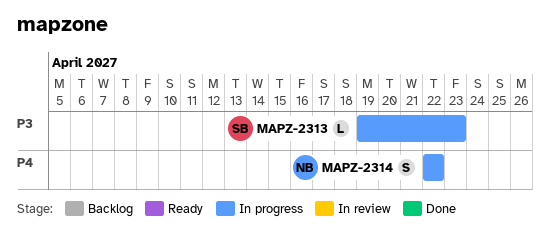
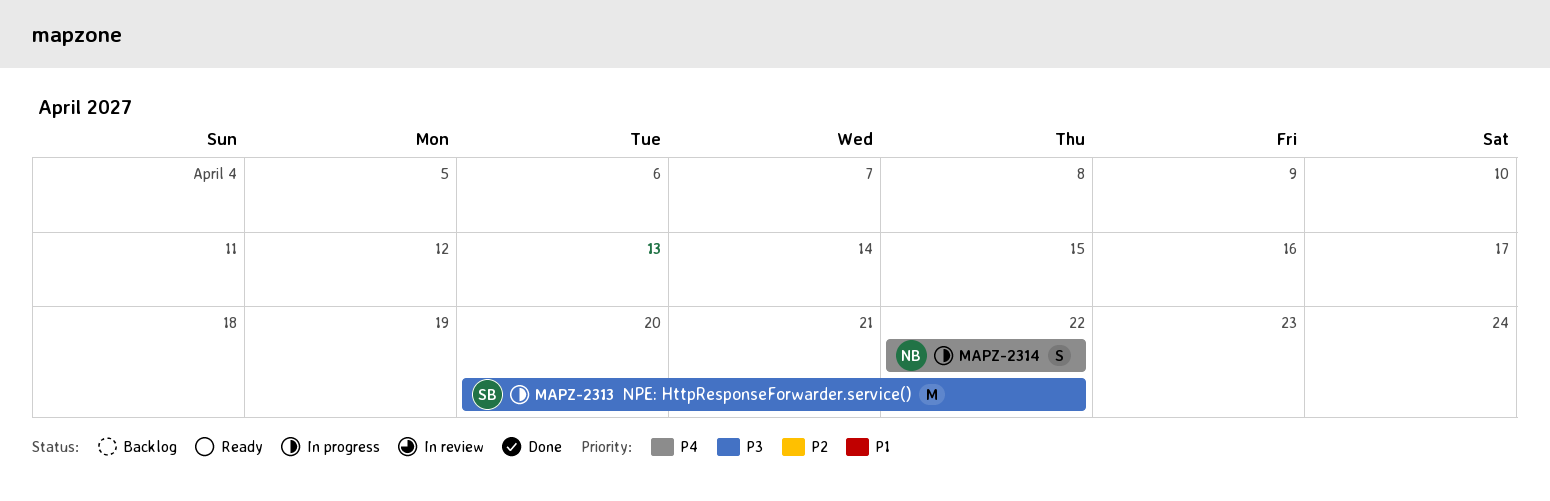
MAPZ-2313, estimate: L -> M
MAPZ-2313, start: Apr 19 -> Apr 20
MAPZ-2313, due: Apr 23 -> Apr 22

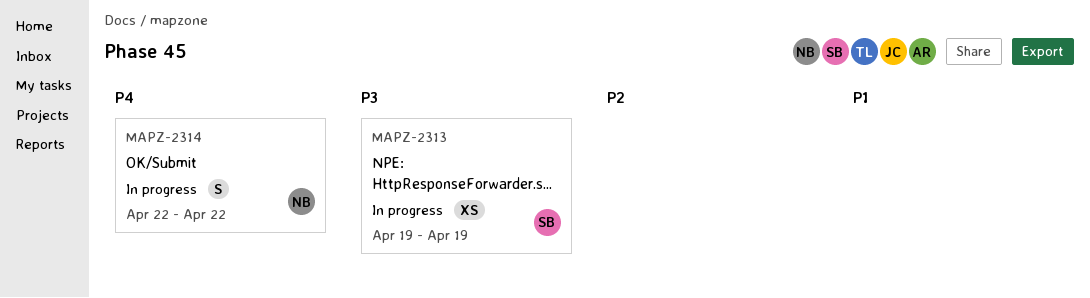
MAPZ-2313, estimate: M -> XS
MAPZ-2313, start: Apr 20 -> Apr 19
MAPZ-2313, due: Apr 22 -> Apr 19

